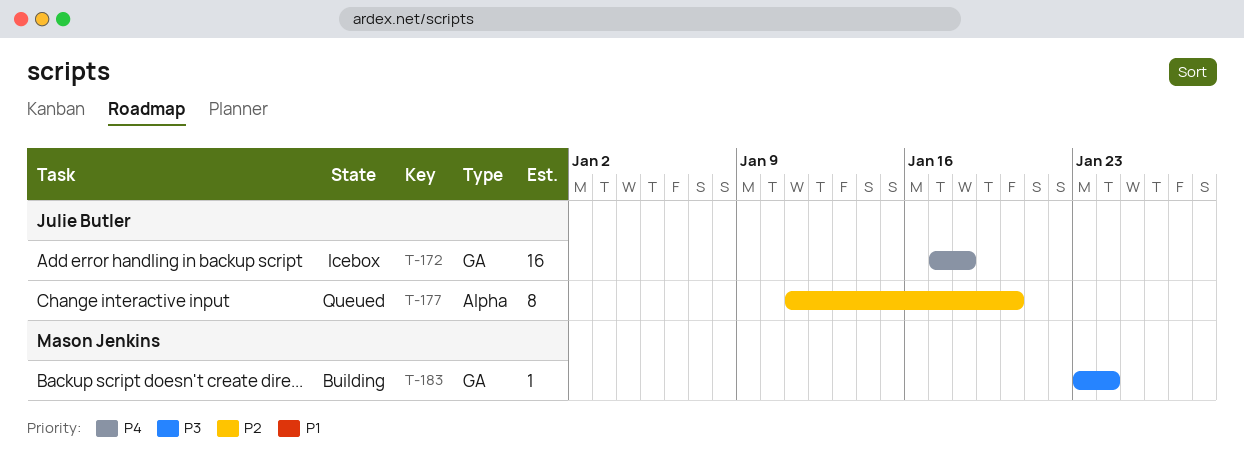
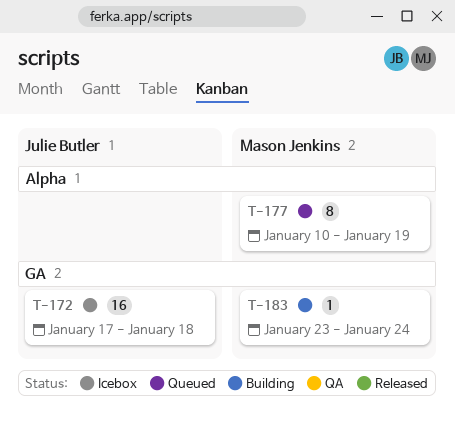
T-177, owner: Julie Butler -> Mason Jenkins
T-177, start: Jan 11 -> Jan 10
T-177, due: Jan 20 -> Jan 19

